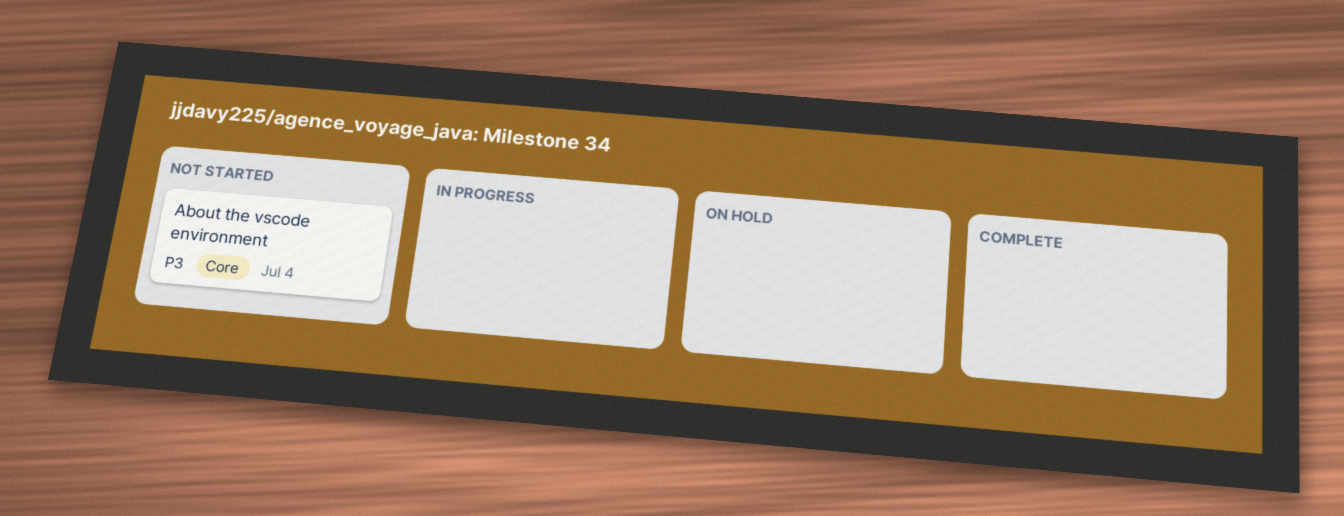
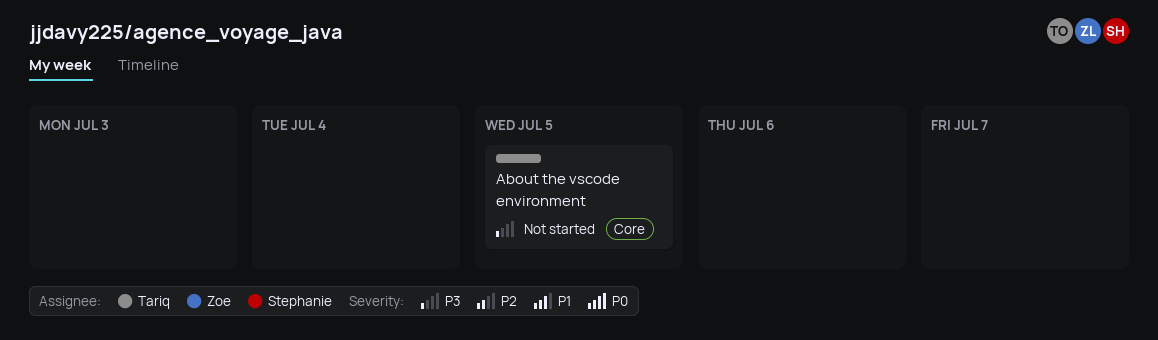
About the vscode environment, due: Jul 4 -> Jul 5

